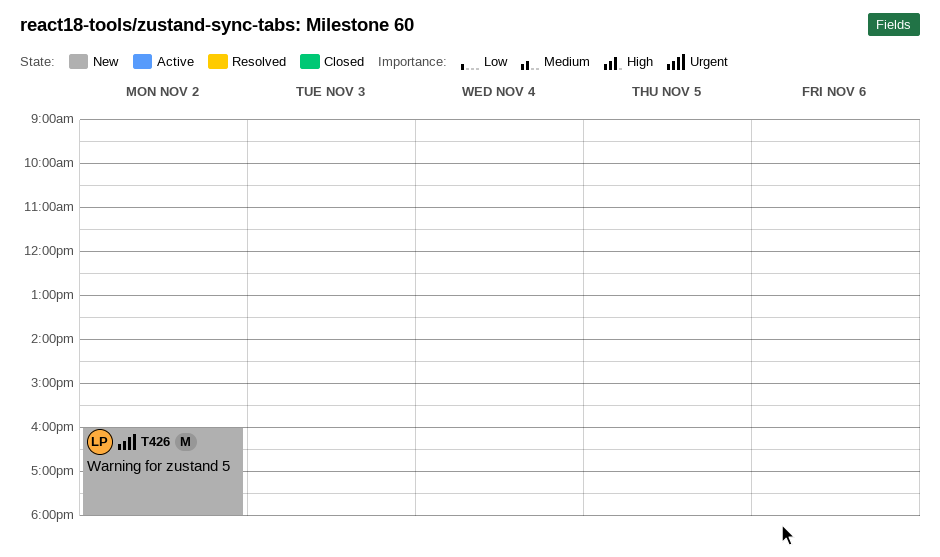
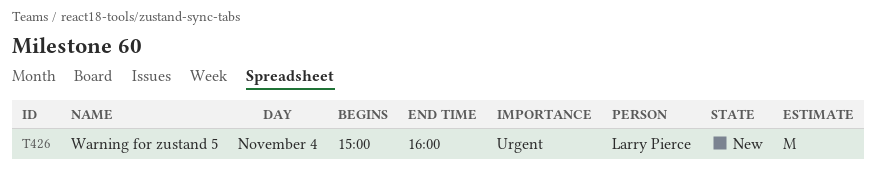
T426, day: Nov 2 -> Nov 4
T426, begins: 16:00 -> 15:00
T426, ends: 18:00 -> 16:00

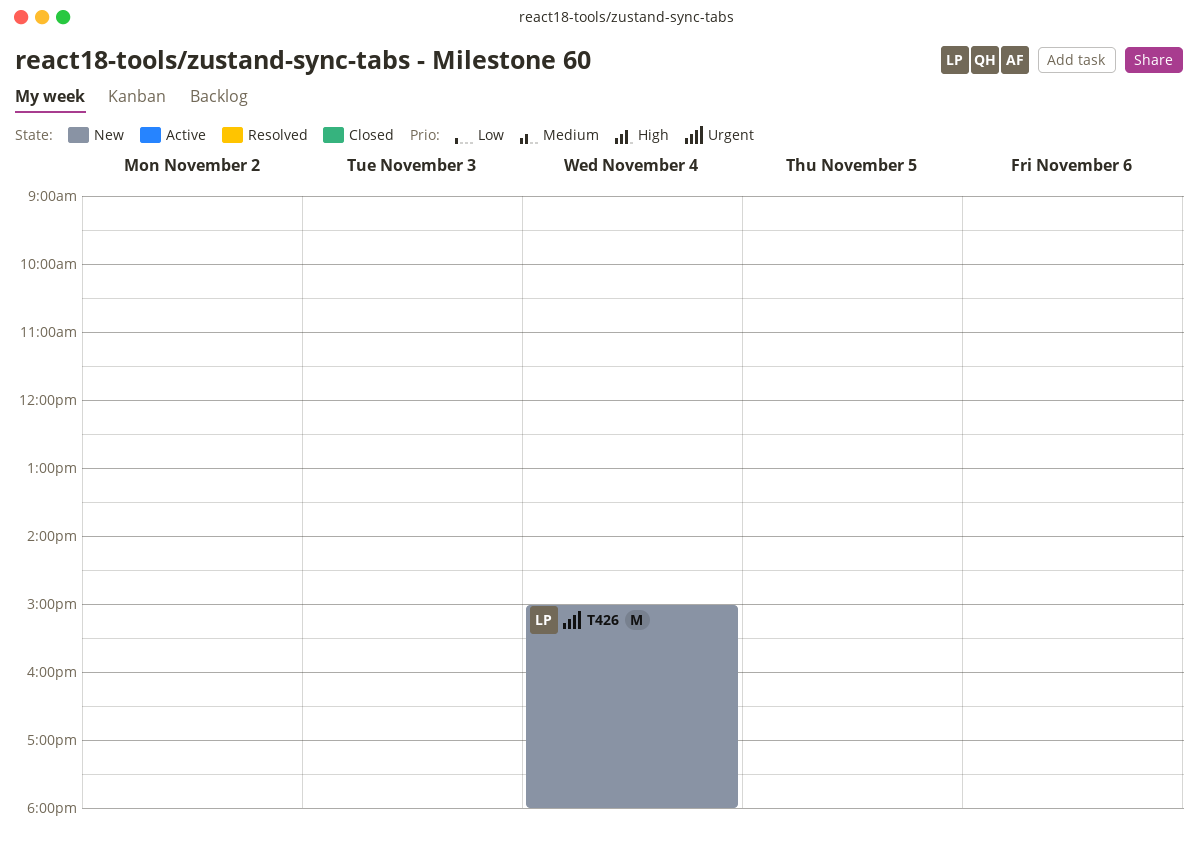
T426, ends: 16:00 -> 18:00

